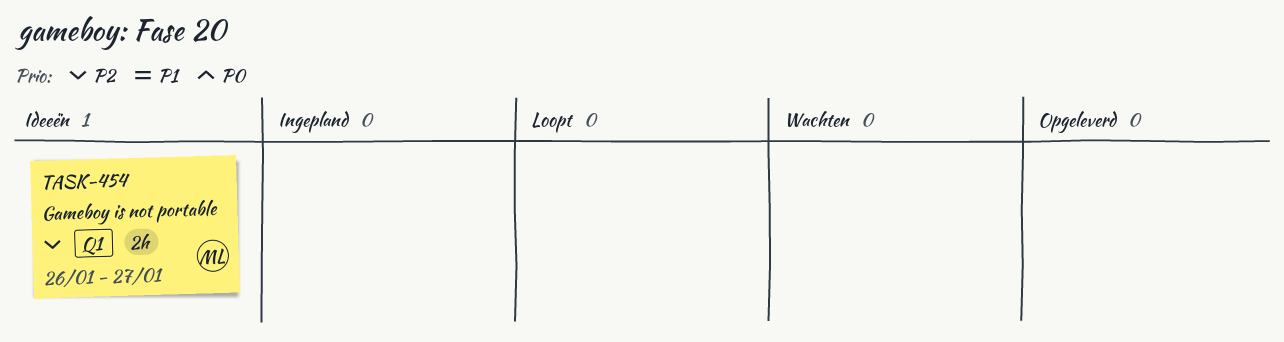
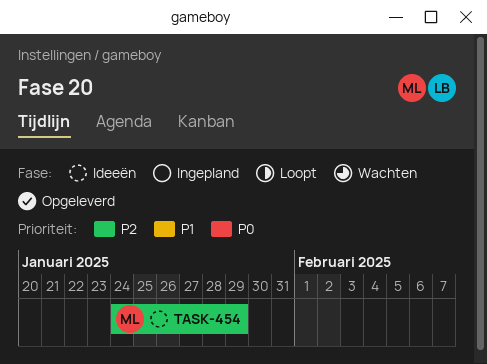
TASK-454, start: Jan 26 -> Jan 24
TASK-454, due: Jan 27 -> Jan 29

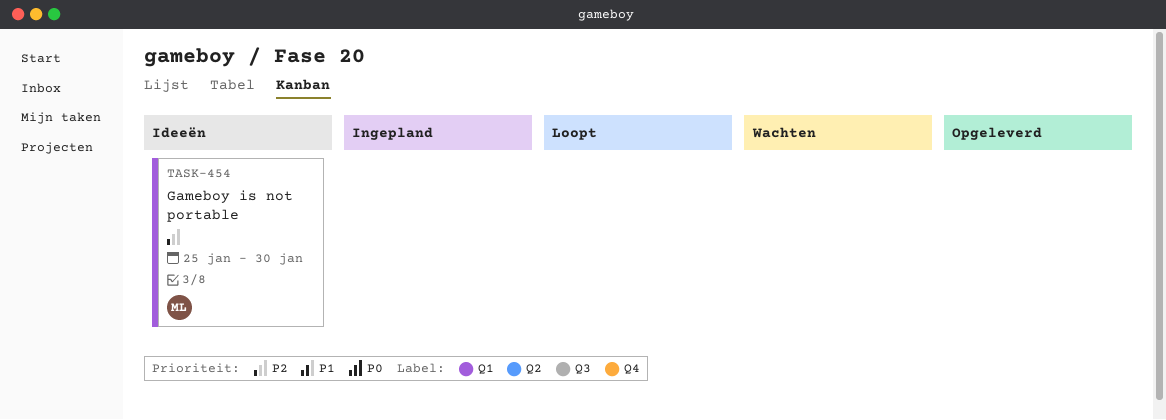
TASK-454, start: Jan 24 -> Jan 25
TASK-454, due: Jan 29 -> Jan 30

